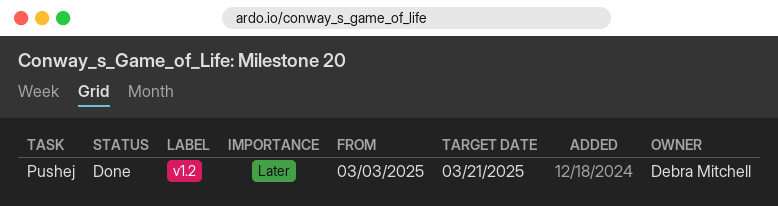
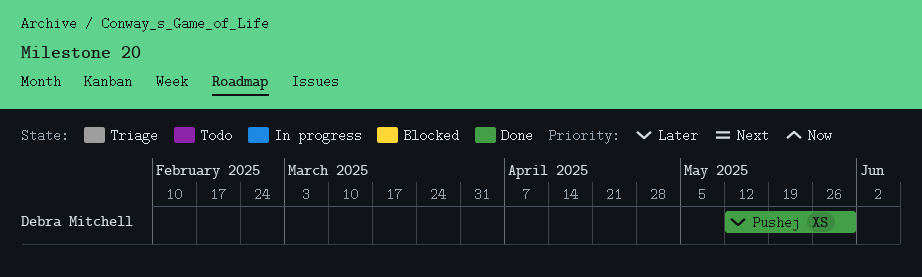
Pushej, start: Mar 3 -> May 12
Pushej, due: Mar 21 -> May 30

